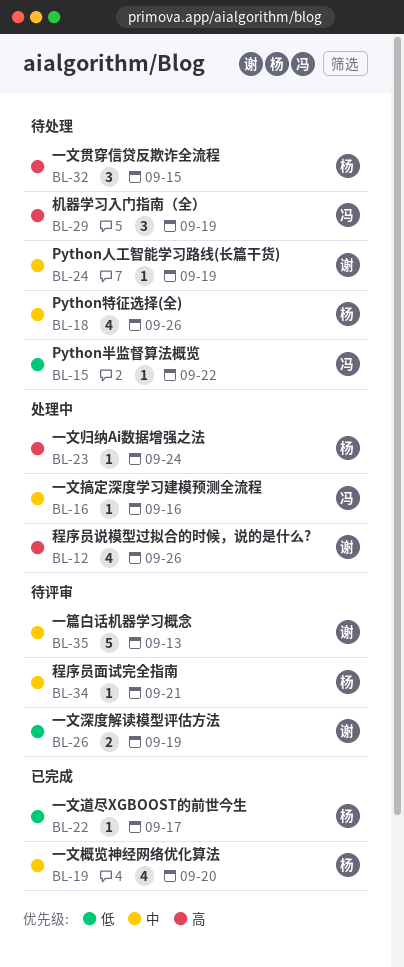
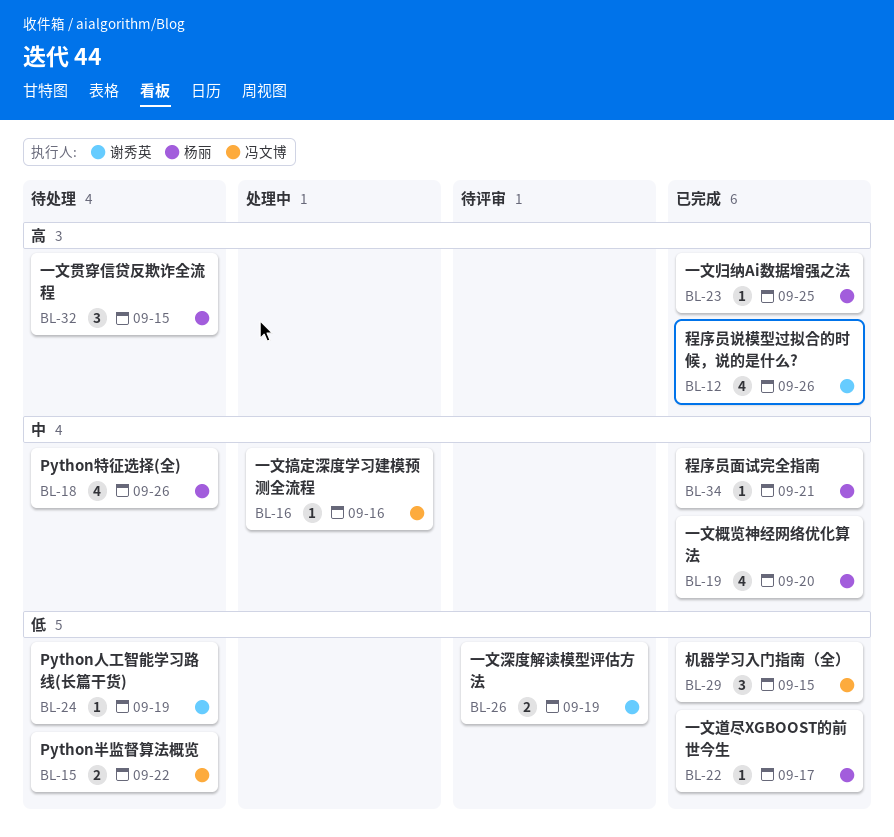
BL-12, status: 处理中 -> 已完成
BL-15, estimate: 1 -> 2
BL-23, status: 处理中 -> 已完成
BL-23, due: Sep 24 -> Sep 25
BL-24, priority: 中 -> 低
BL-29, status: 待处理 -> 已完成
BL-29, priority: 高 -> 低
BL-29, due: Sep 19 -> Sep 15
BL-34, status: 待评审 -> 已完成
BL-35: present -> none

